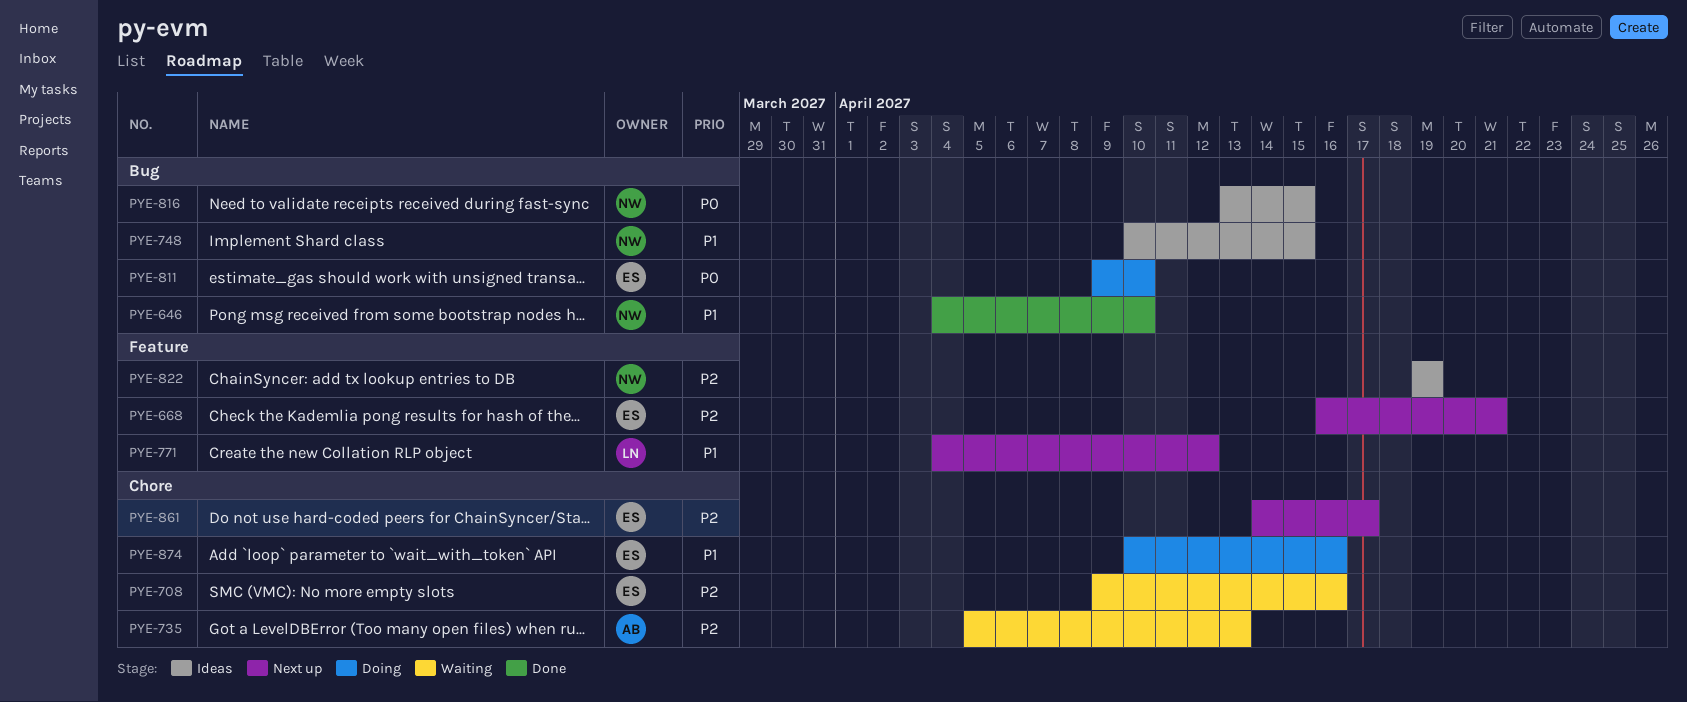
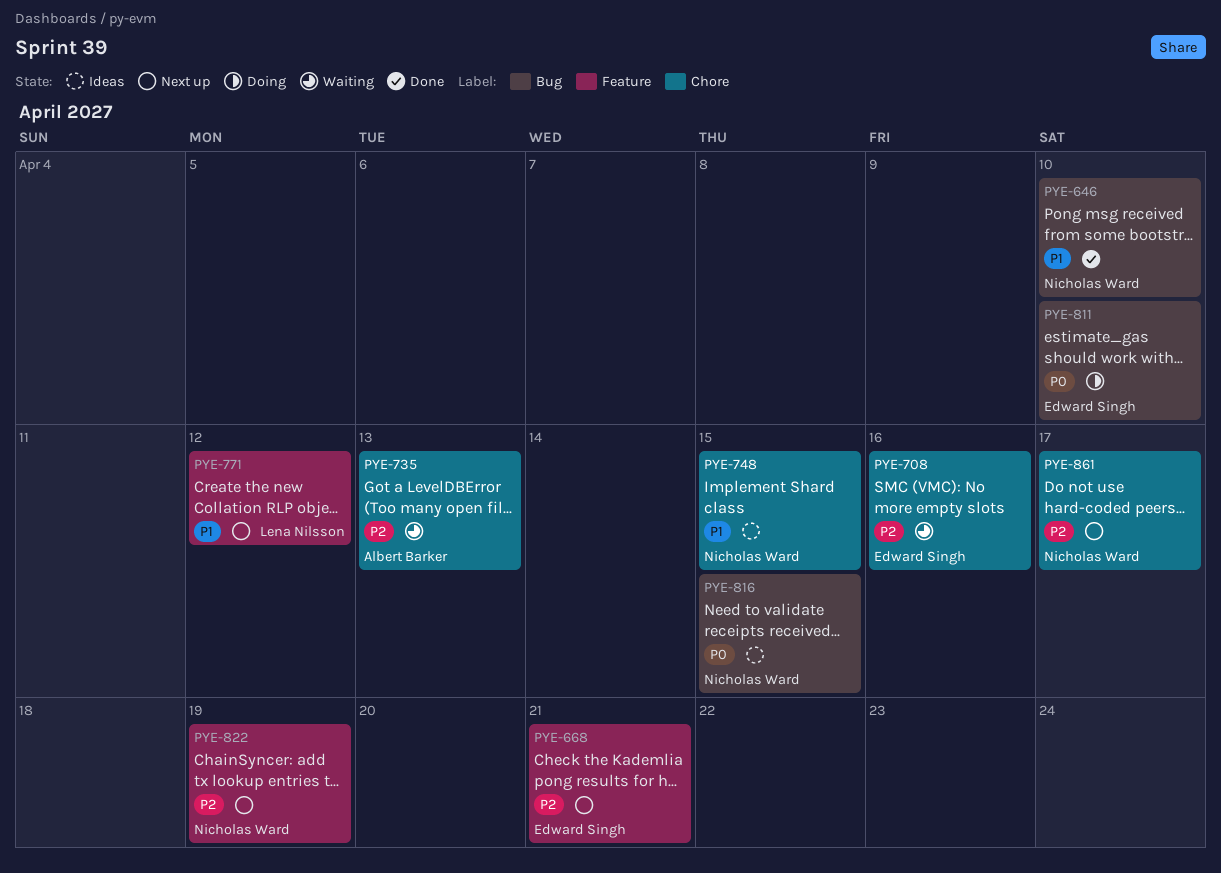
PYE-748, label: Bug -> Chore
PYE-822, status: Ideas -> Next up
PYE-861, owner: Edward Singh -> Nicholas Ward
PYE-874: present -> none

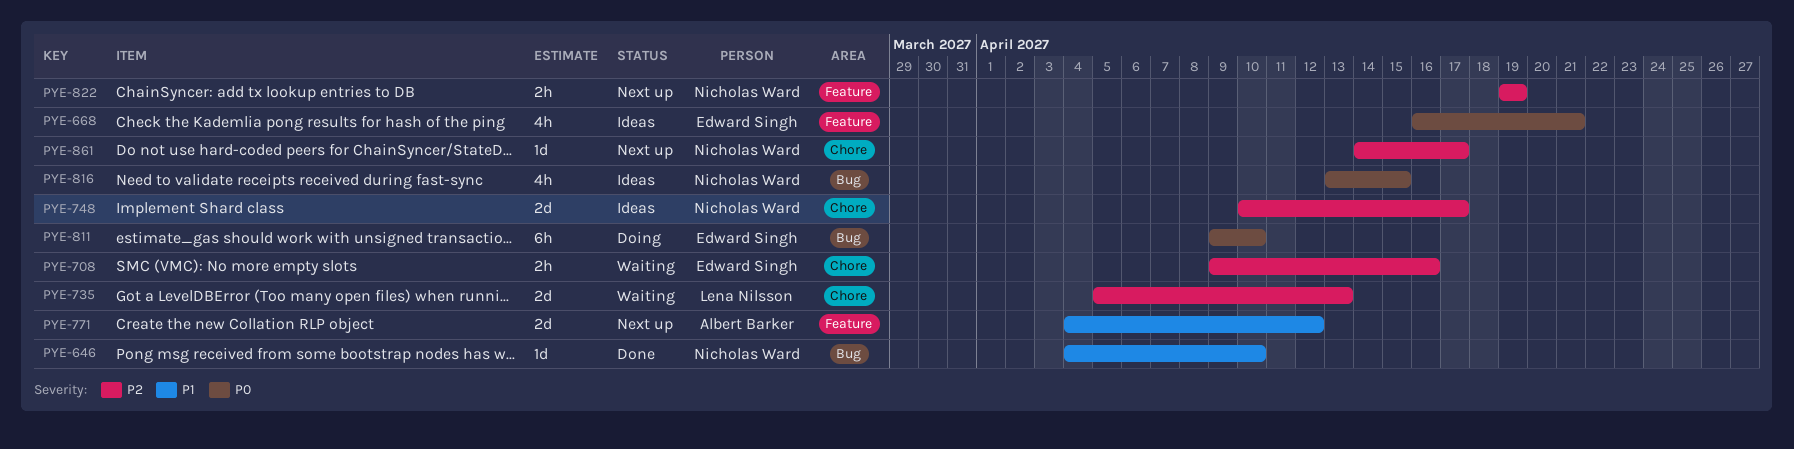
PYE-668, status: Next up -> Ideas
PYE-668, priority: P2 -> P0
PYE-735, owner: Albert Barker -> Lena Nilsson
PYE-748, priority: P1 -> P2
PYE-748, due: Apr 15 -> Apr 17
PYE-771, owner: Lena Nilsson -> Albert Barker

